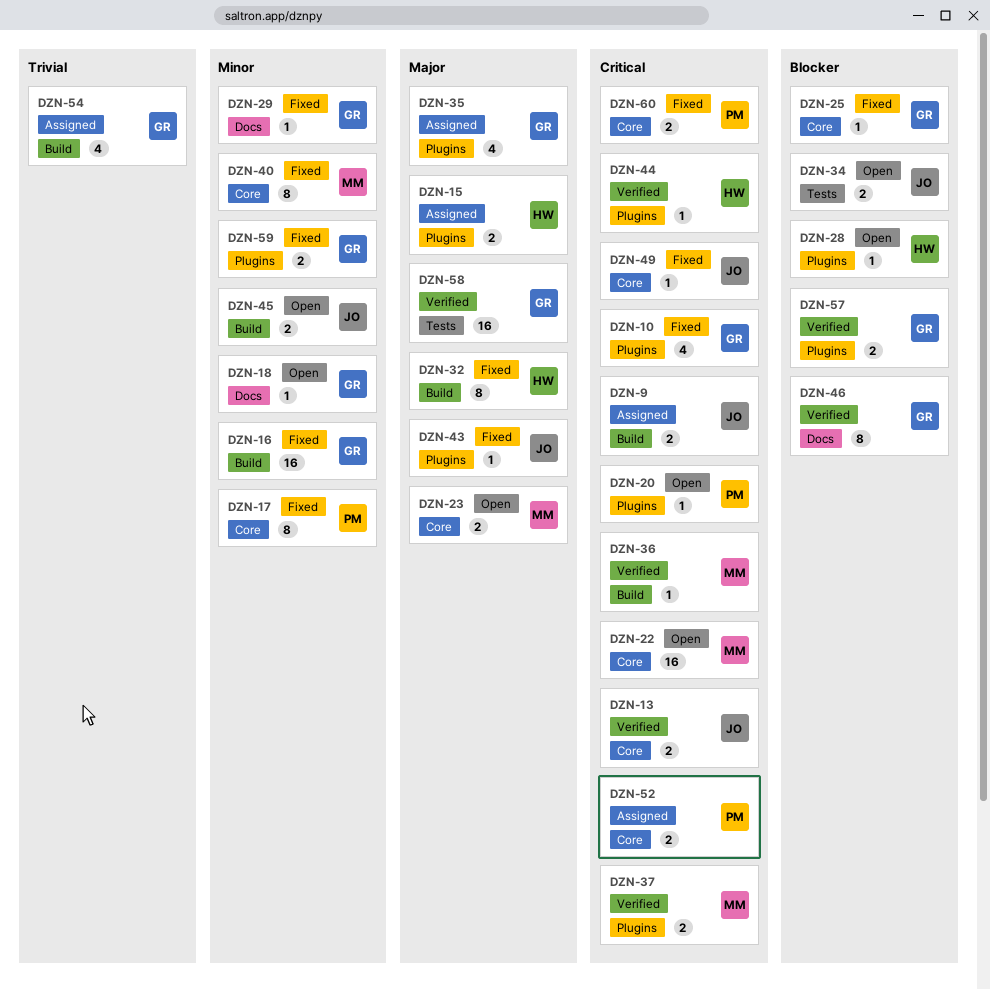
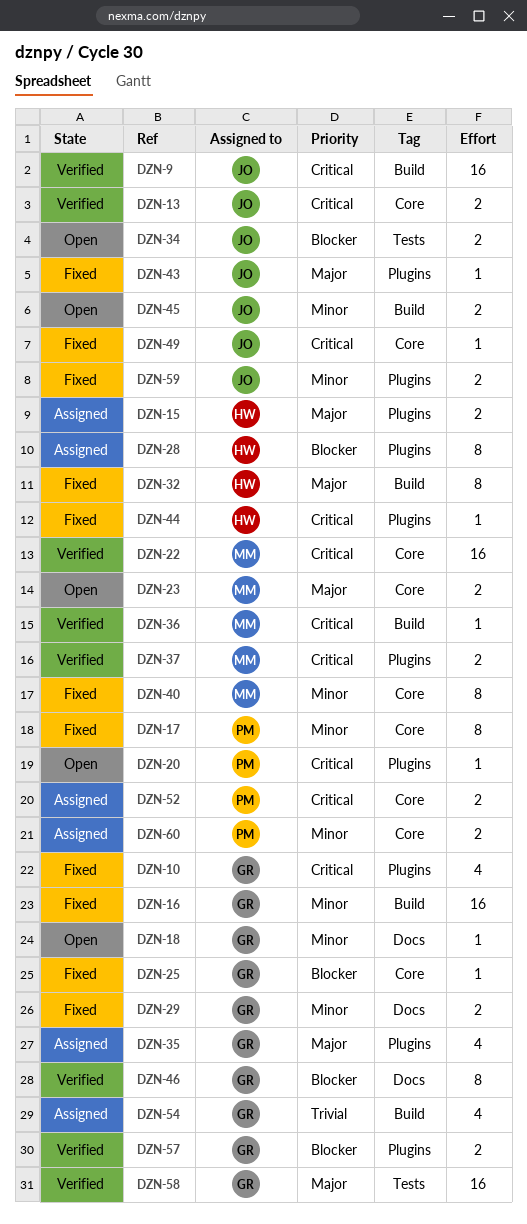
DZN-9, status: Assigned -> Verified
DZN-9, estimate: 2 -> 16
DZN-22, status: Open -> Verified
DZN-28, status: Open -> Assigned
DZN-28, estimate: 1 -> 8
DZN-29, estimate: 1 -> 2
DZN-44, status: Verified -> Fixed
DZN-59, owner: GR -> JO
DZN-60, status: Fixed -> Assigned
DZN-60, priority: Critical -> Minor

